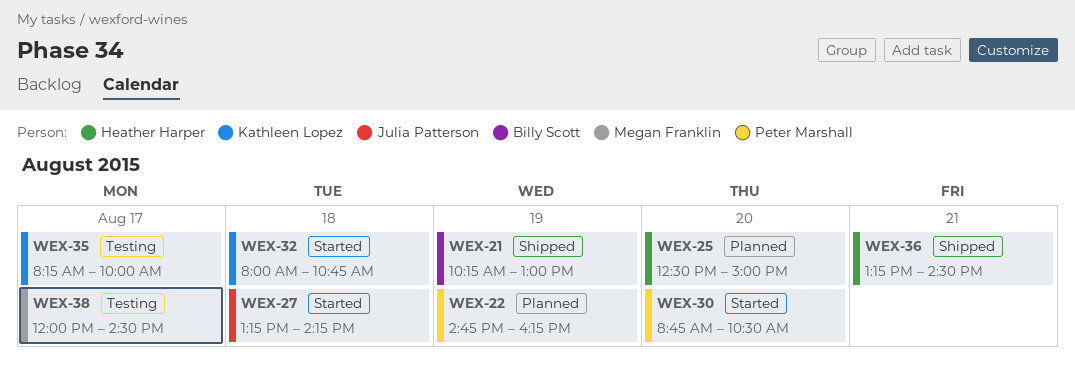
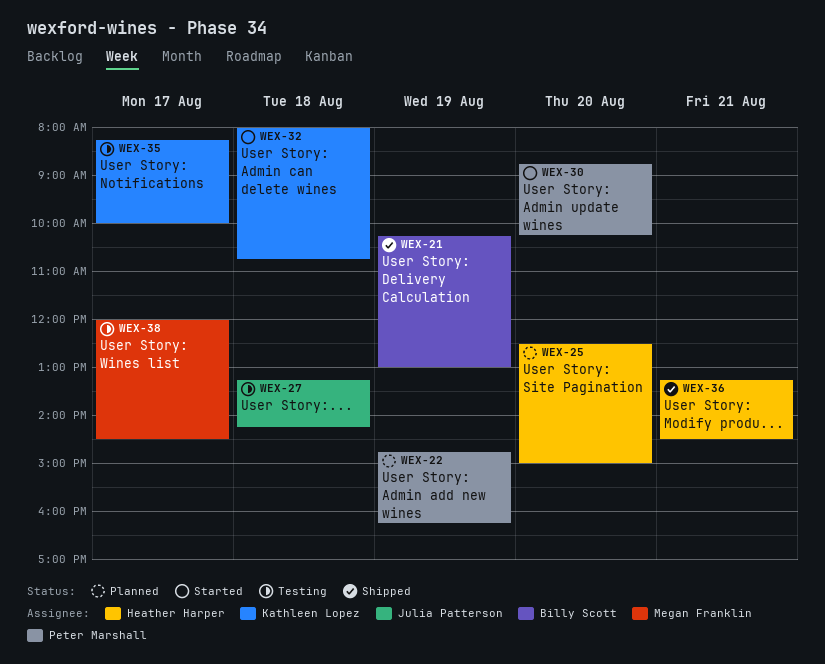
WEX-27, status: Started -> Testing
WEX-30, ends: 10:30 -> 10:15

